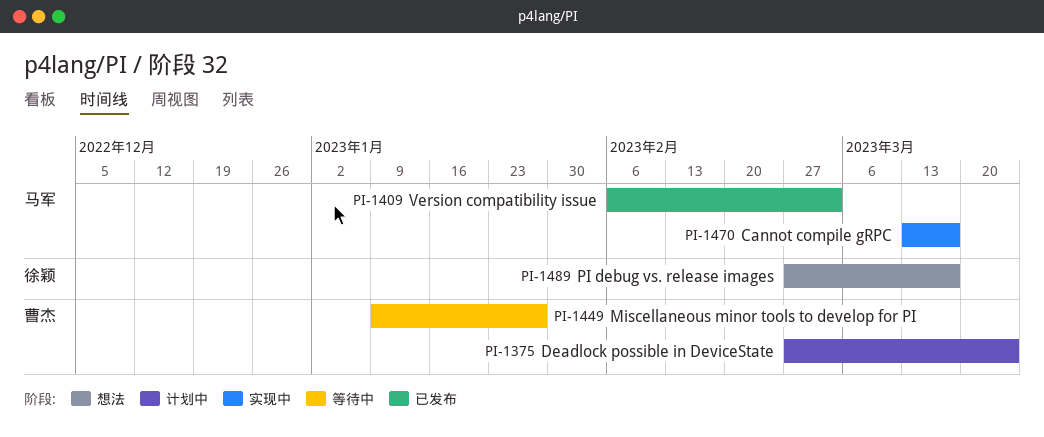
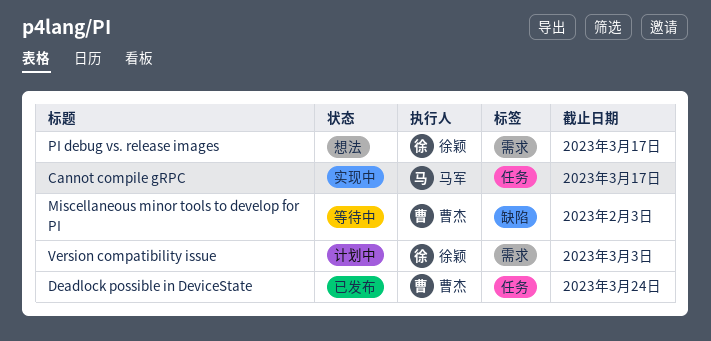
Deadlock possible in DeviceState, status: 计划中 -> 已发布
Miscellaneous minor tools to develop for PI, due: Jan 27 -> Feb 3
Version compatibility issue, status: 已发布 -> 计划中
Version compatibility issue, owner: 马军 -> 徐颖

